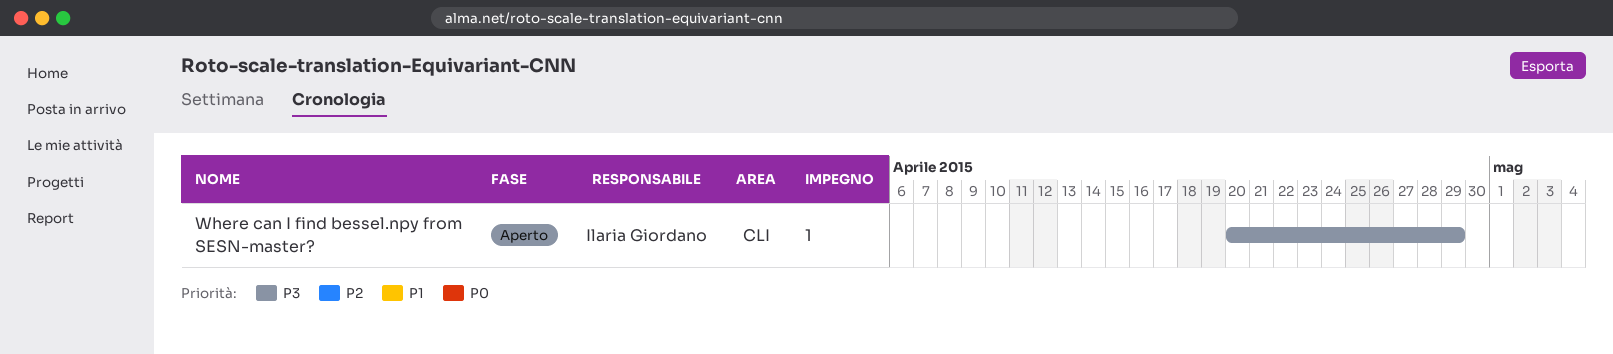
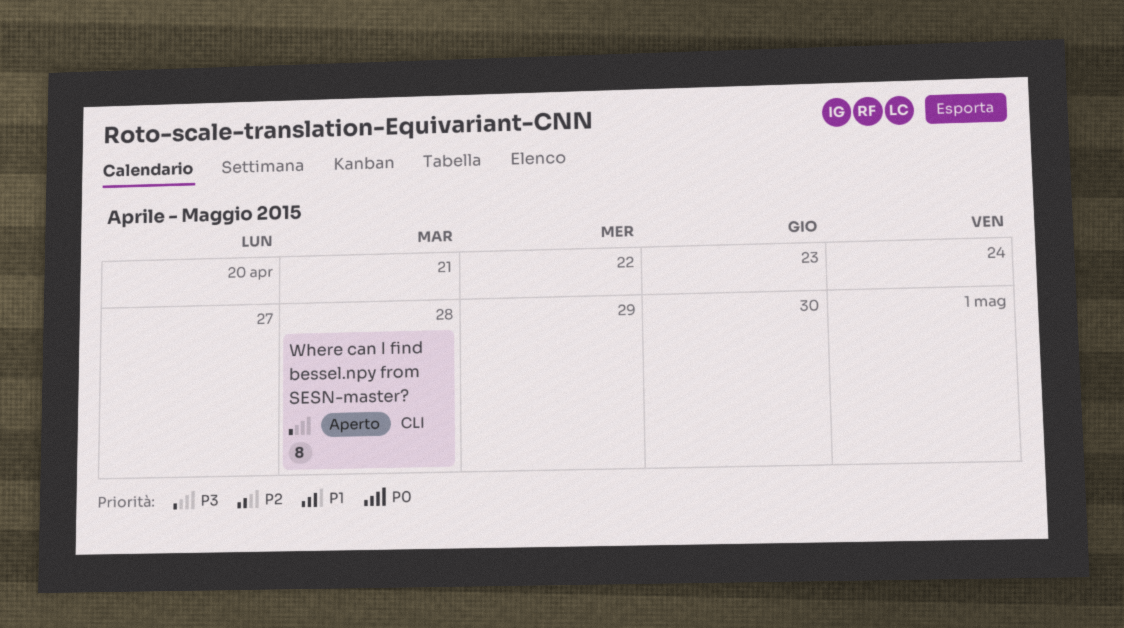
Where can I find bessel.npy from SESN-master?, estimate: 1 -> 8
Where can I find bessel.npy from SESN-master?, due: Apr 29 -> Apr 28

